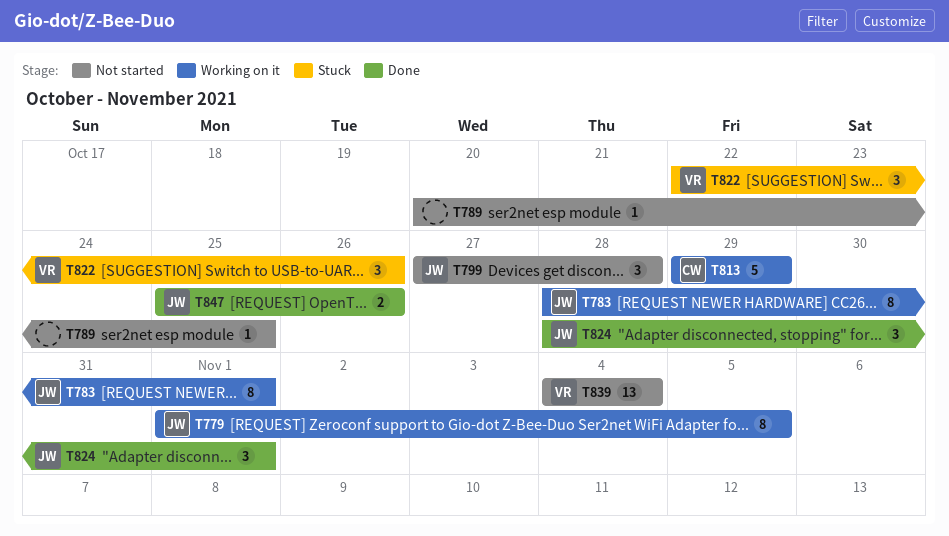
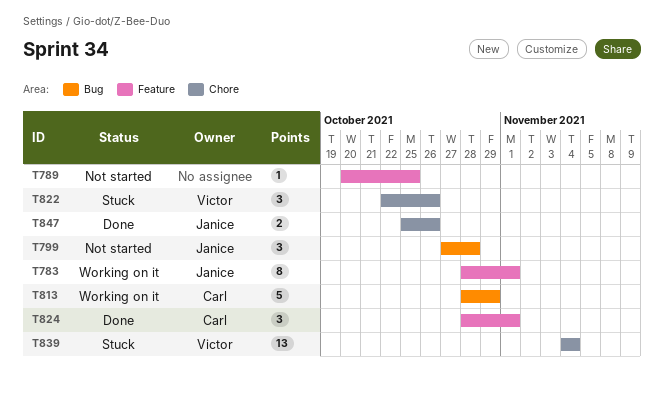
T779: present -> none
T813, start: Oct 29 -> Oct 28
T824, owner: Janice -> Carl
T839, status: Not started -> Stuck

